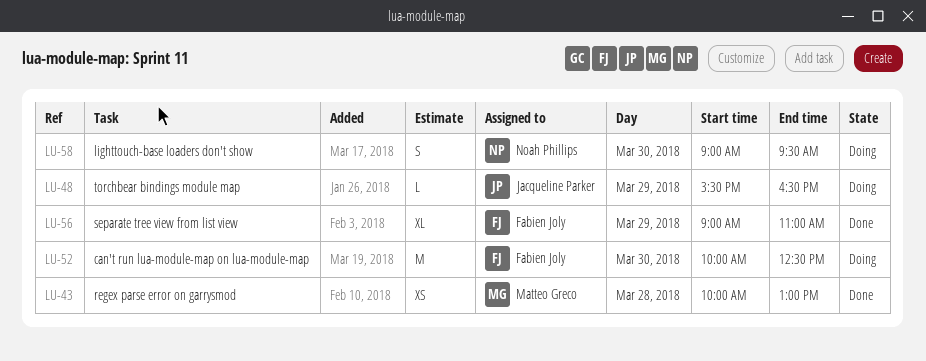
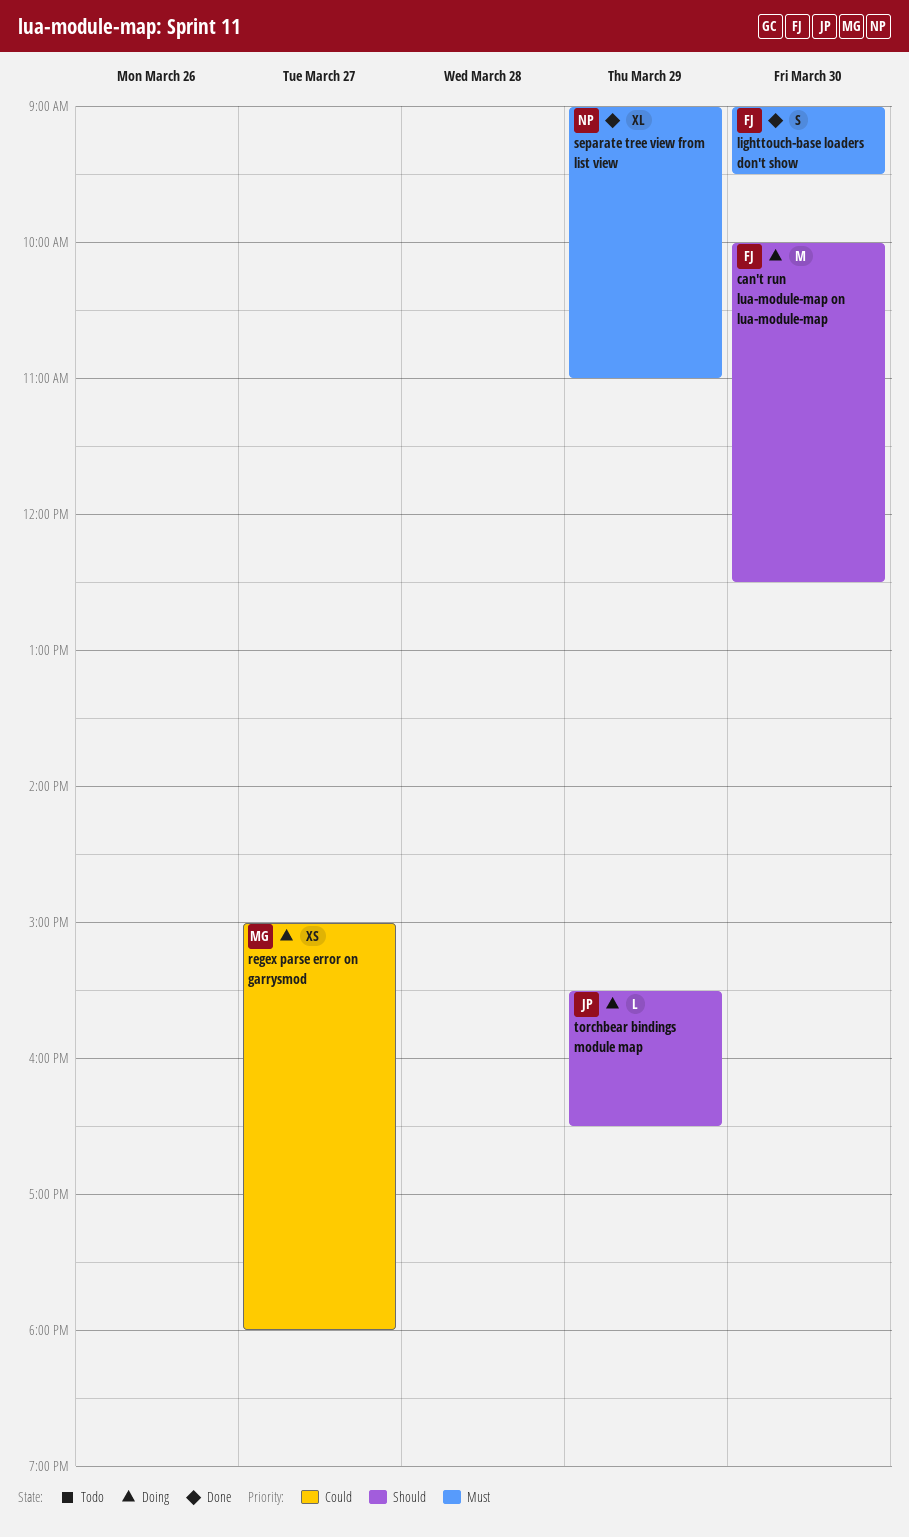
lighttouch-base loaders don't show, status: Doing -> Done
lighttouch-base loaders don't show, owner: Noah Phillips -> Fabien Joly
regex parse error on garrysmod, status: Done -> Doing
regex parse error on garrysmod, day: Mar 28 -> Mar 27
regex parse error on garrysmod, begins: 10:00 -> 15:00
regex parse error on garrysmod, ends: 13:00 -> 18:00
separate tree view from list view, owner: Fabien Joly -> Noah Phillips

